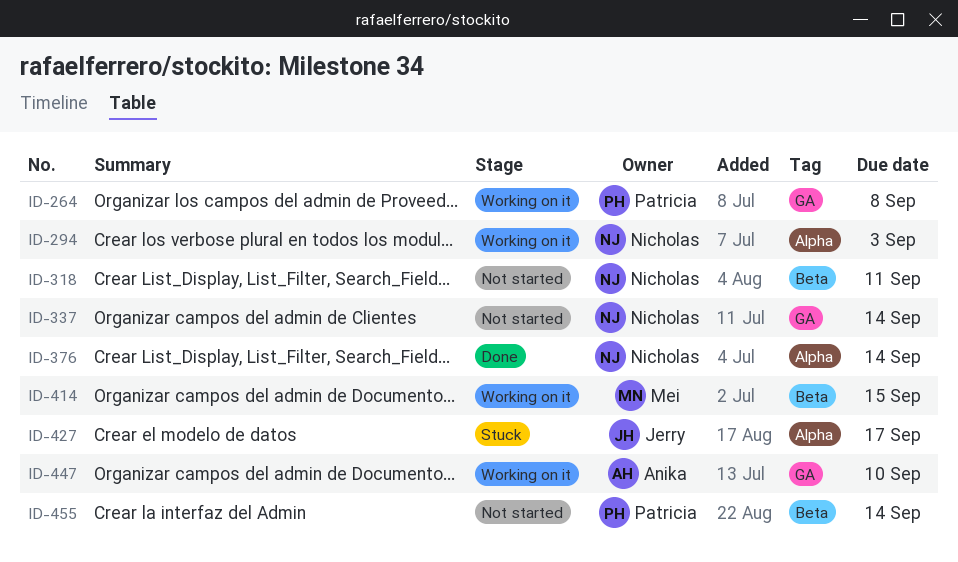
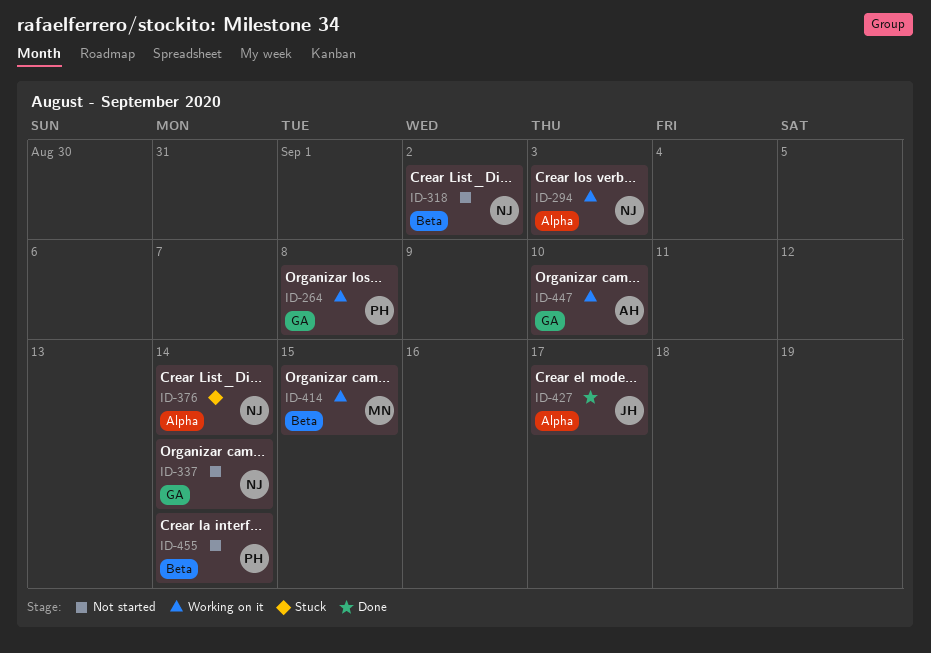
ID-318, due: Sep 11 -> Sep 2
ID-376, status: Done -> Stuck
ID-427, status: Stuck -> Done

